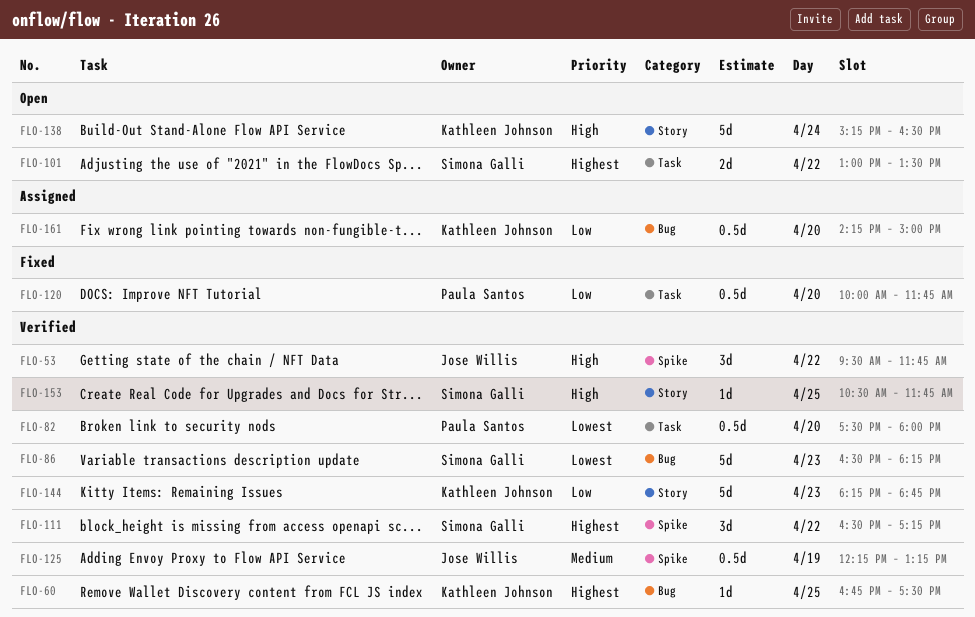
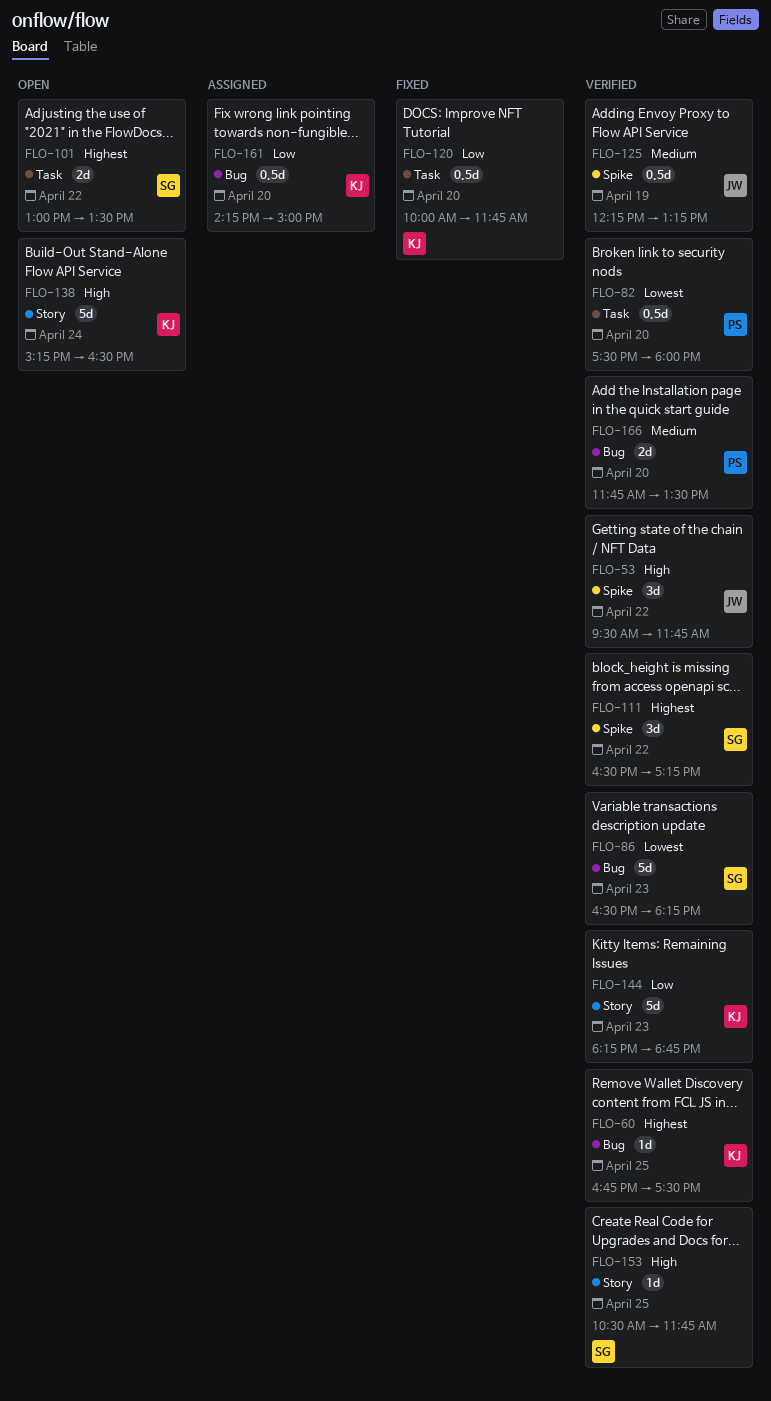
FLO-120, owner: Paula Santos -> Kathleen Johnson
FLO-166: none -> present

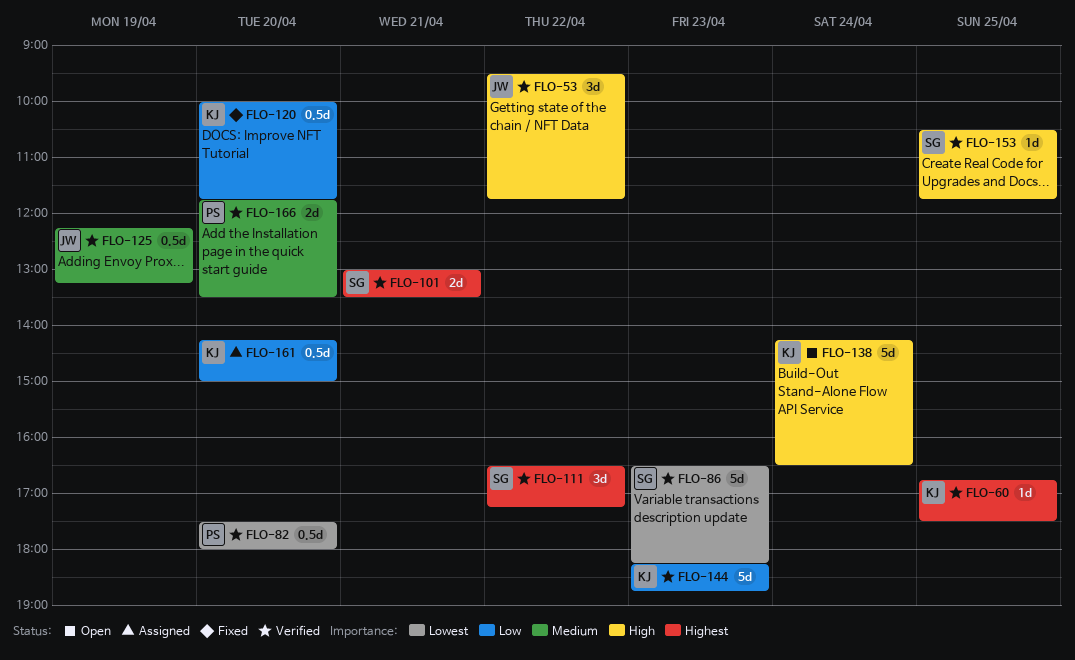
FLO-101, status: Open -> Verified
FLO-101, day: Apr 22 -> Apr 21
FLO-138, begins: 15:15 -> 14:15

